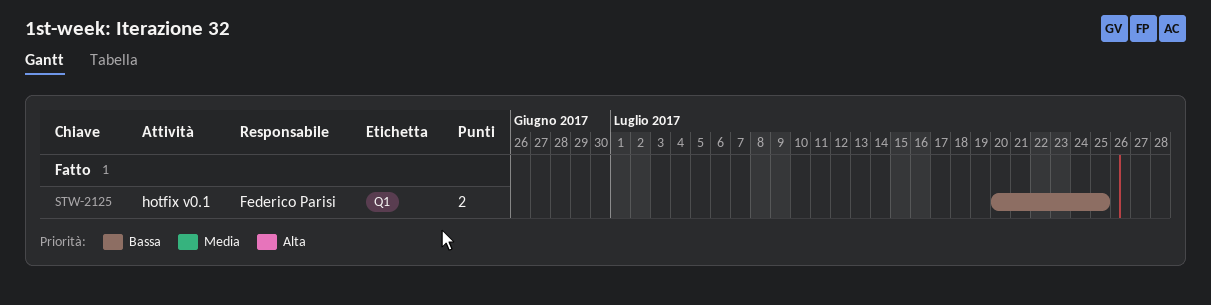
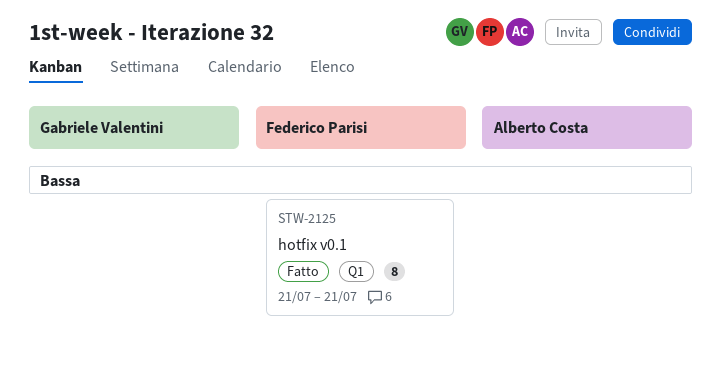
STW-2125, estimate: 2 -> 8
STW-2125, start: Jul 20 -> Jul 21
STW-2125, due: Jul 25 -> Jul 21

